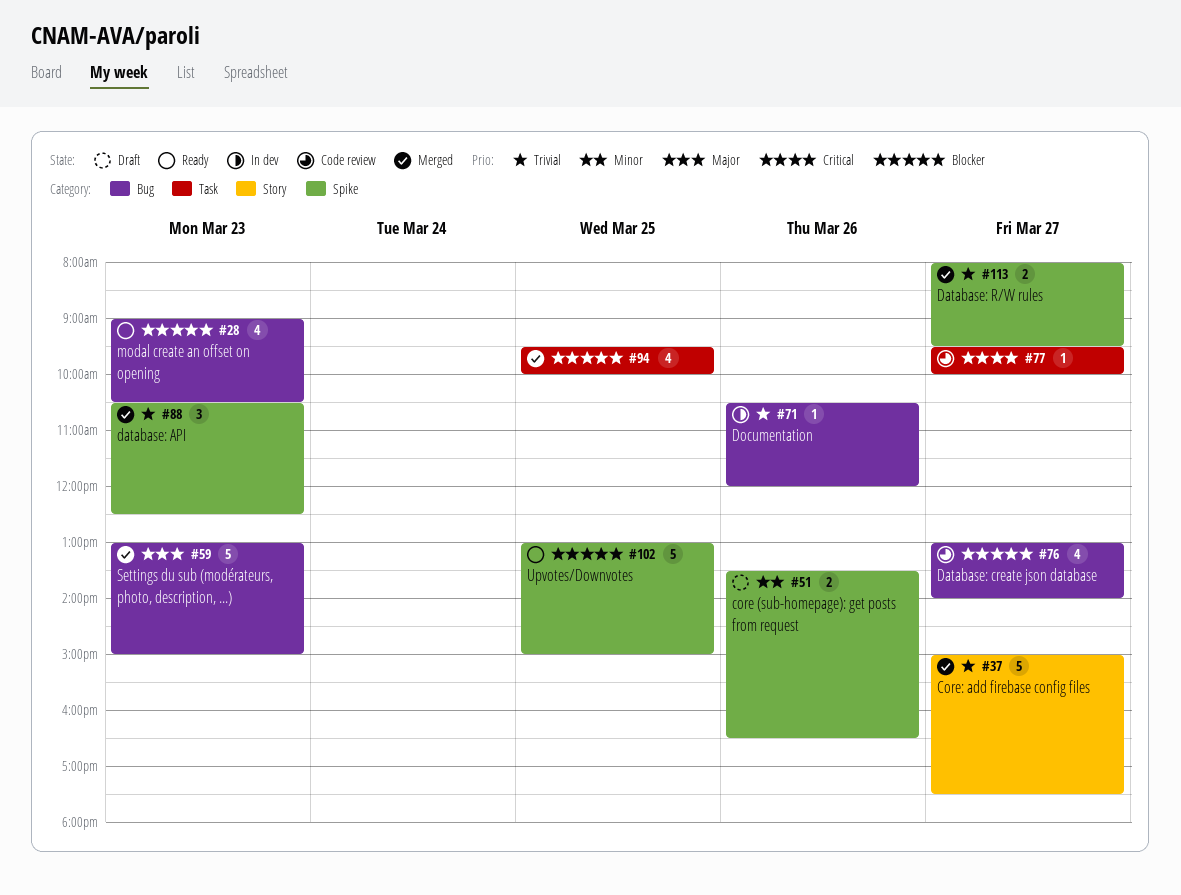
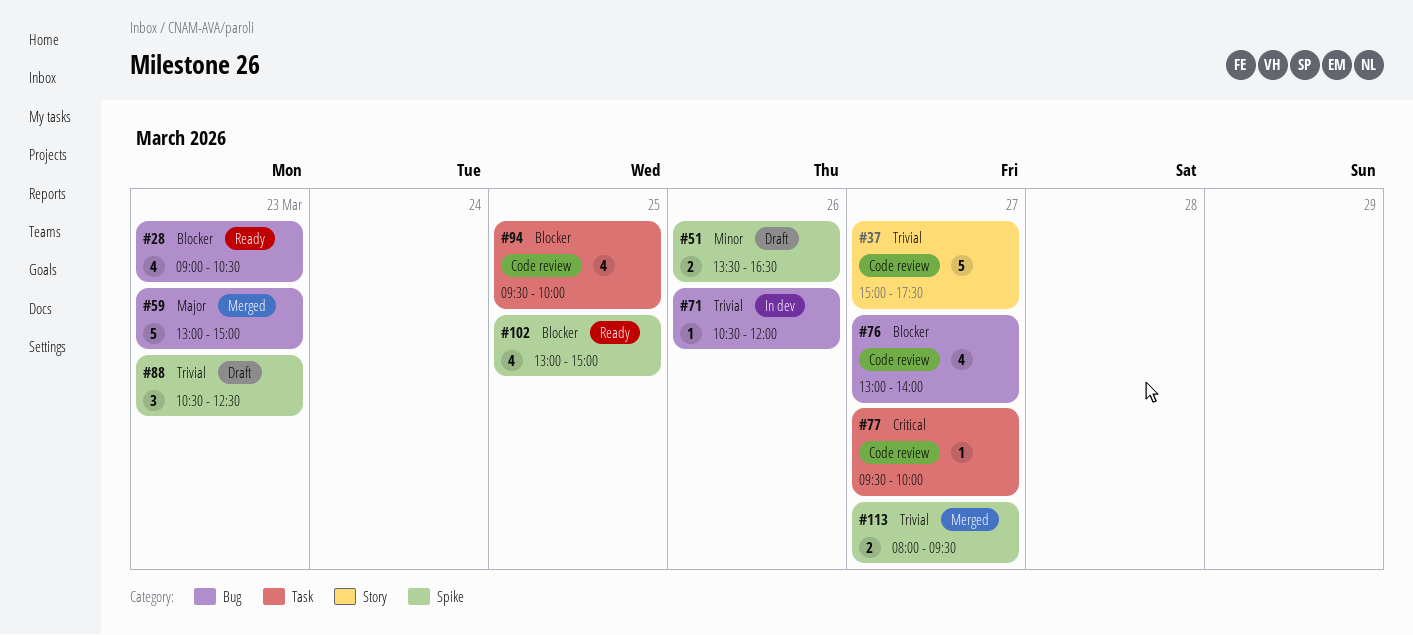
#37, status: Merged -> Code review
#88, status: Merged -> Draft
#94, status: Merged -> Code review
#102, estimate: 5 -> 4

